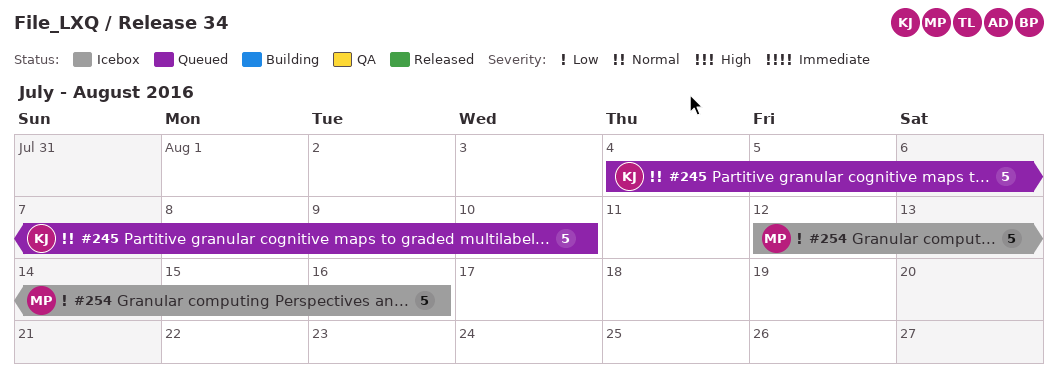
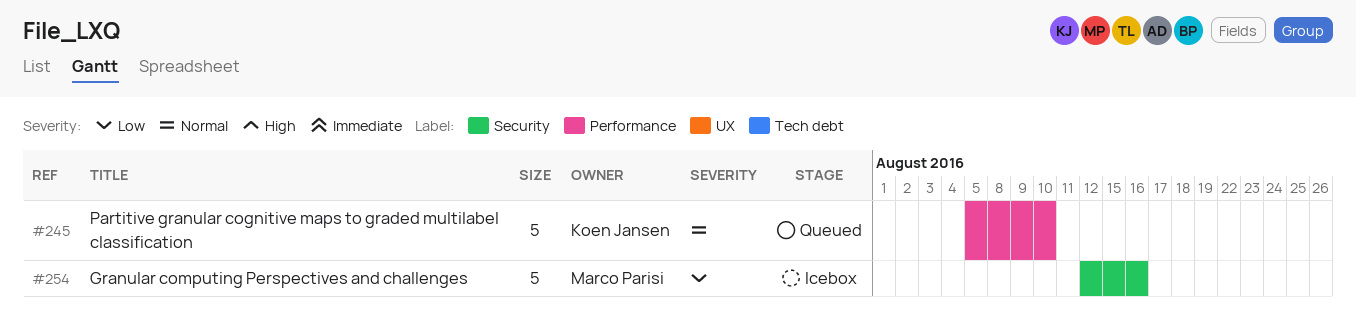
#245, start: Aug 4 -> Aug 5

